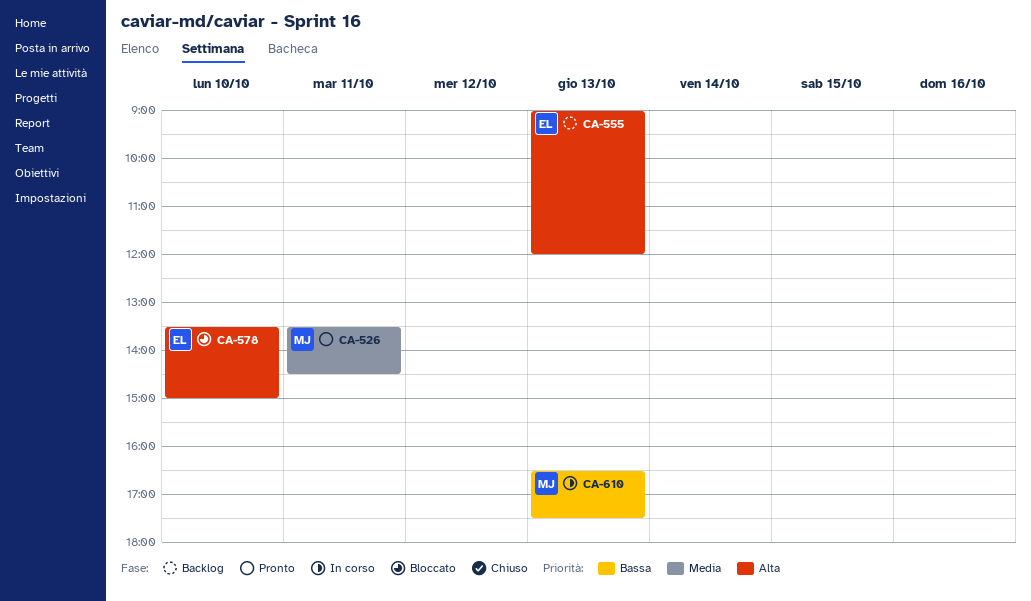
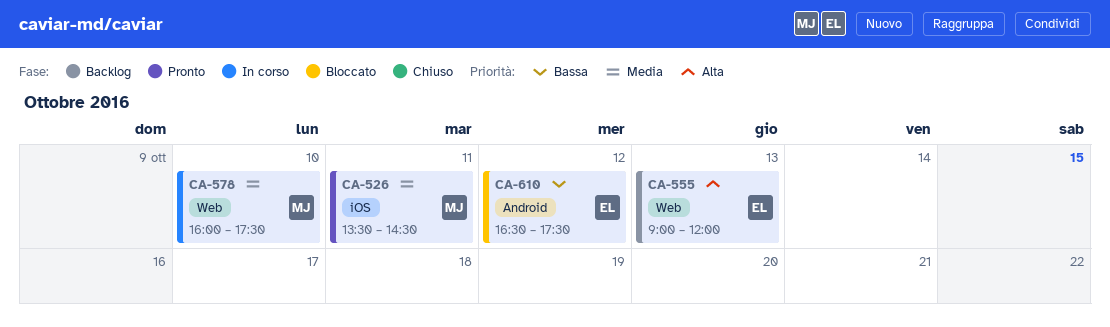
CA-578, status: Bloccato -> In corso
CA-578, owner: EL -> MJ
CA-578, priority: Alta -> Media
CA-578, begins: 13:30 -> 16:00
CA-578, ends: 15:00 -> 17:30
CA-610, status: In corso -> Bloccato
CA-610, owner: MJ -> EL
CA-610, day: Oct 13 -> Oct 12

